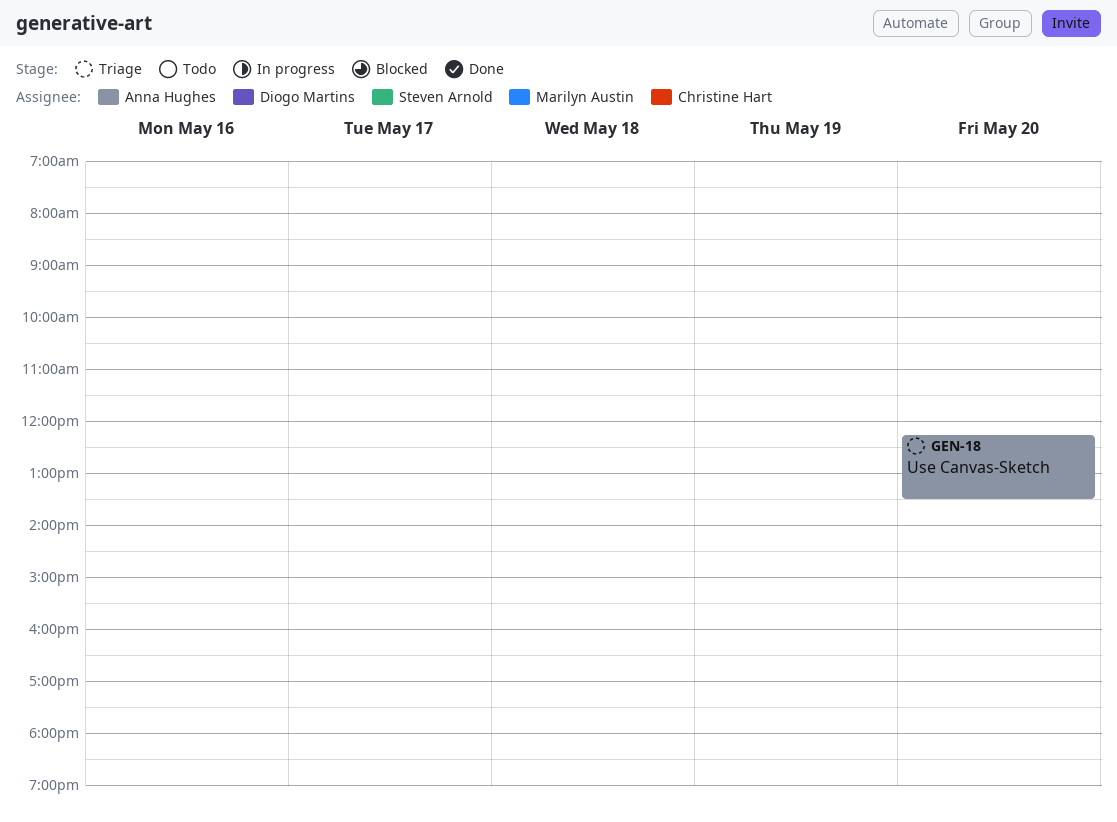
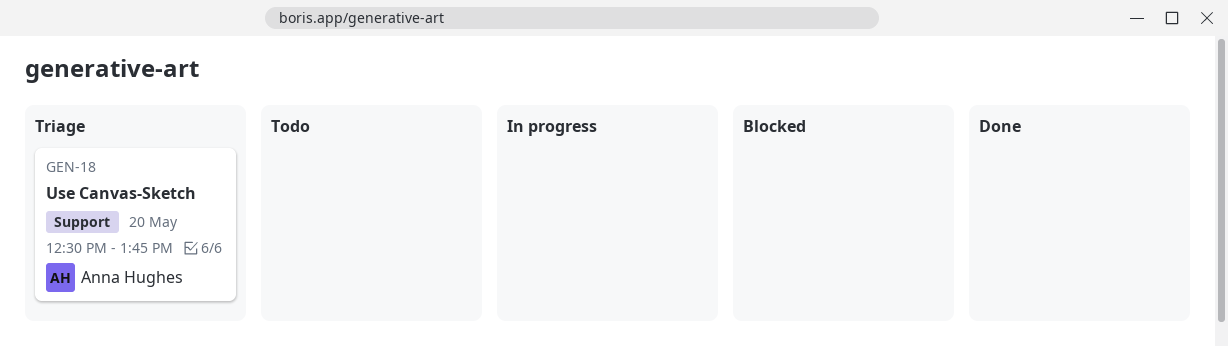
GEN-18, begins: 12:15 -> 12:30
GEN-18, ends: 13:30 -> 13:45

